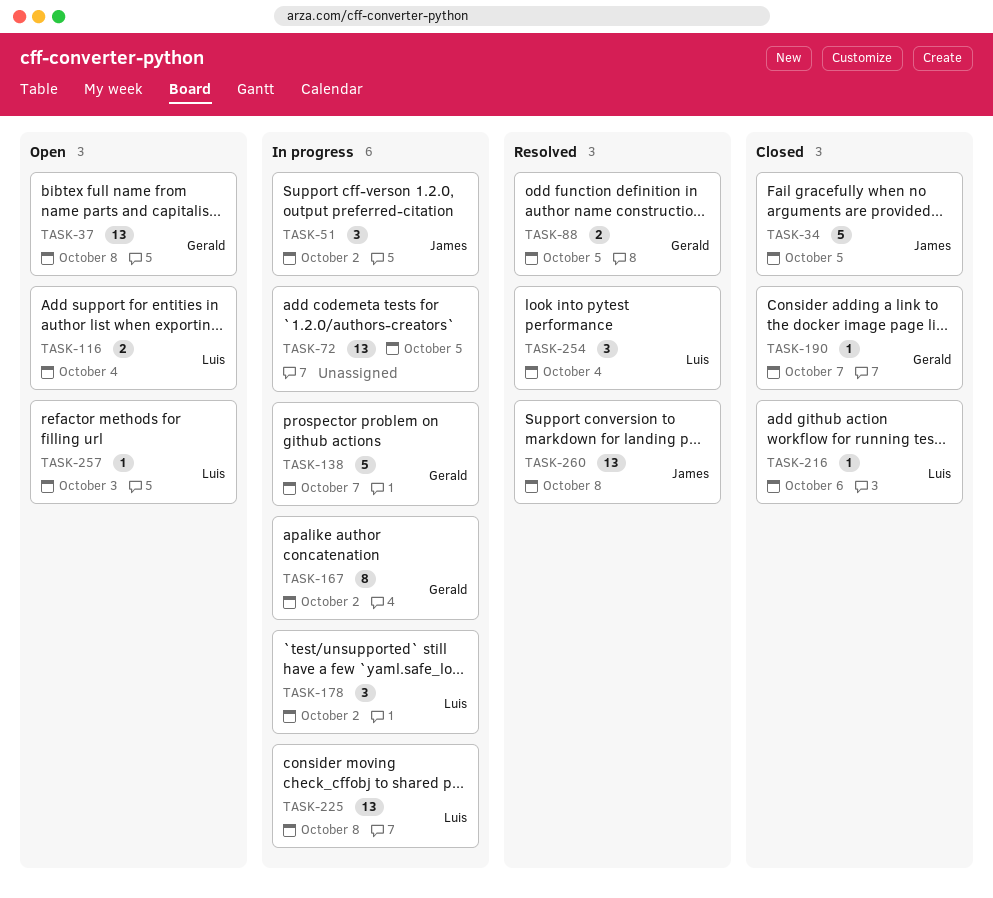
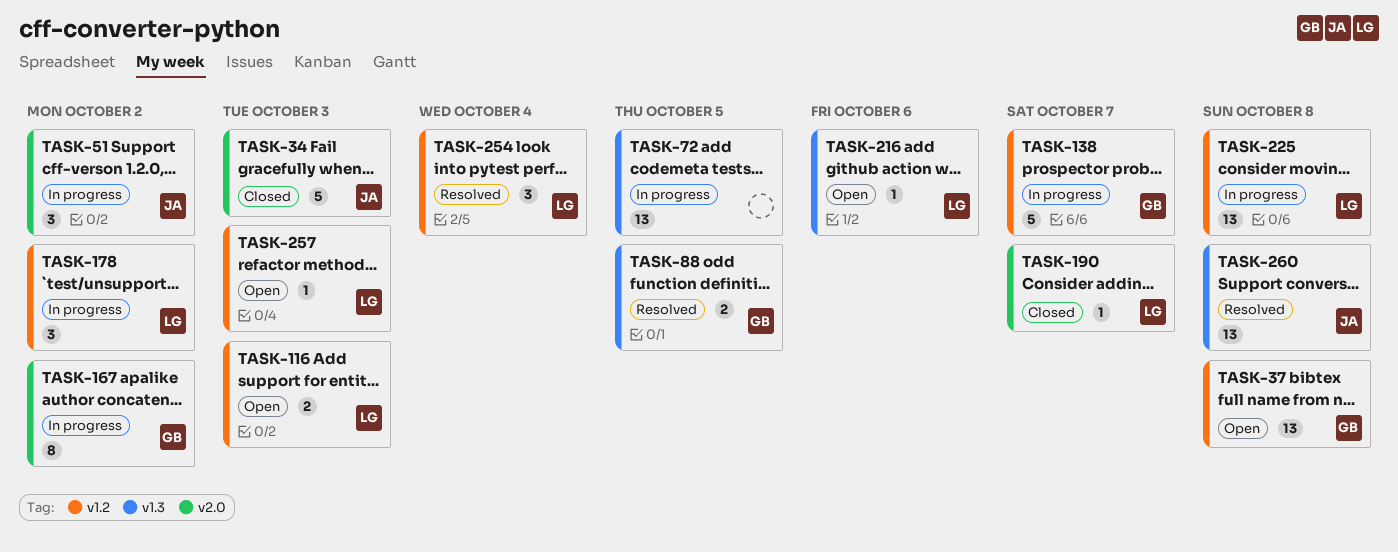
TASK-34, due: Oct 5 -> Oct 3
TASK-116, due: Oct 4 -> Oct 3
TASK-190, owner: Gerald -> Luis
TASK-216, status: Closed -> Open

